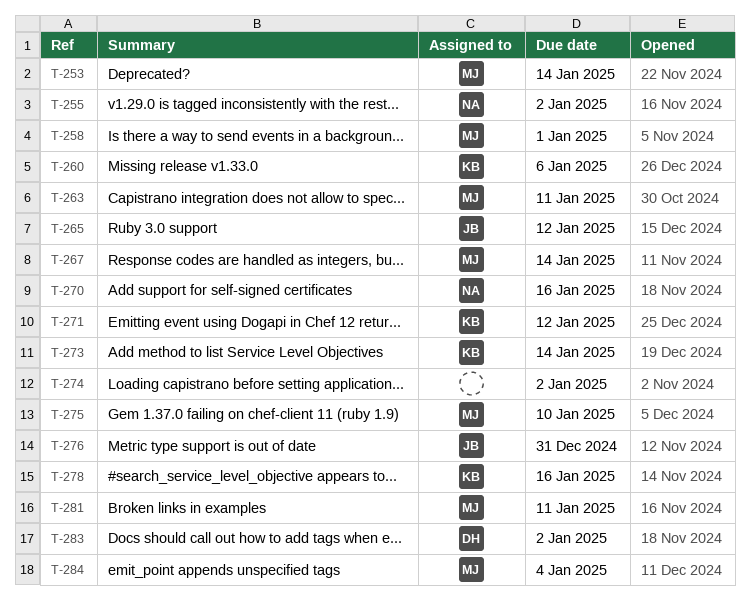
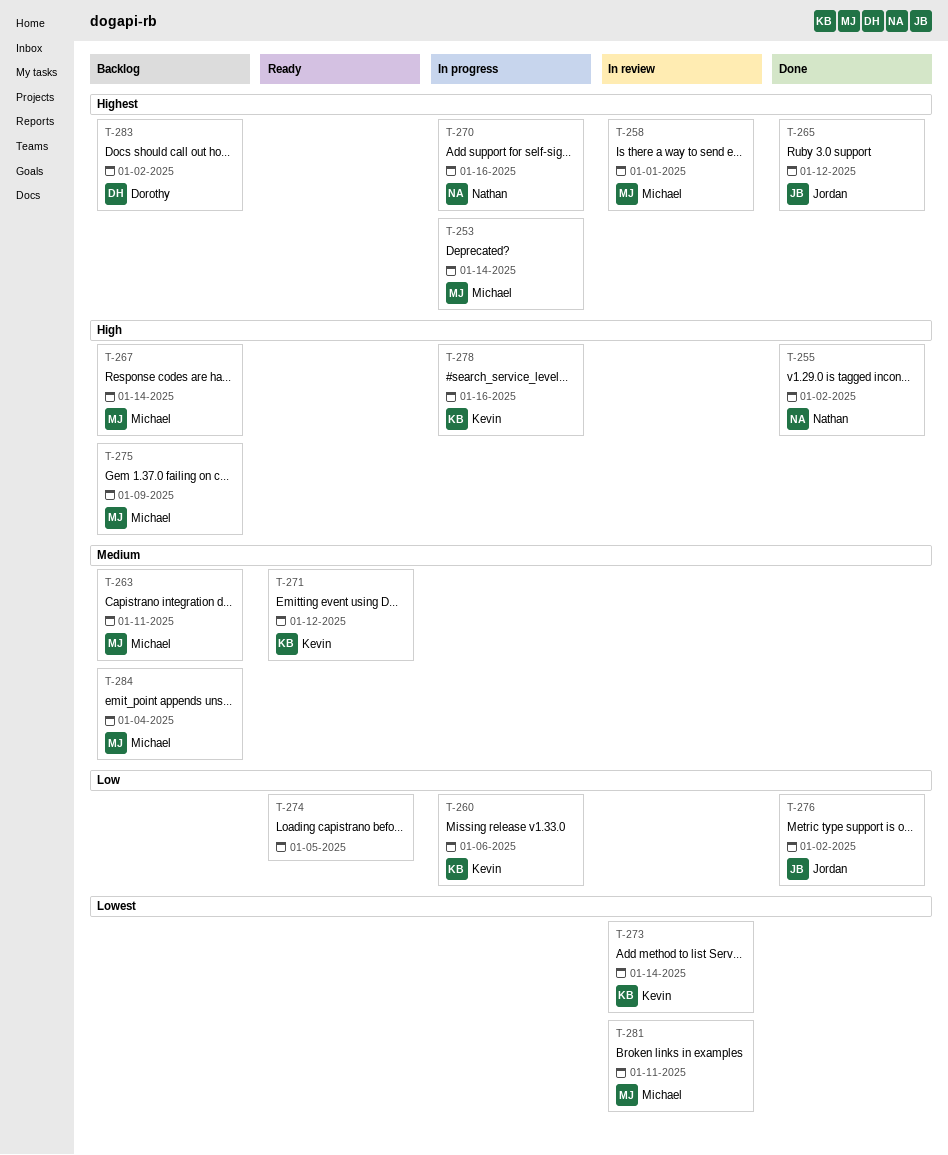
T-274, due: Jan 2 -> Jan 5
T-275, due: Jan 10 -> Jan 9
T-276, due: Dec 31 -> Jan 2

